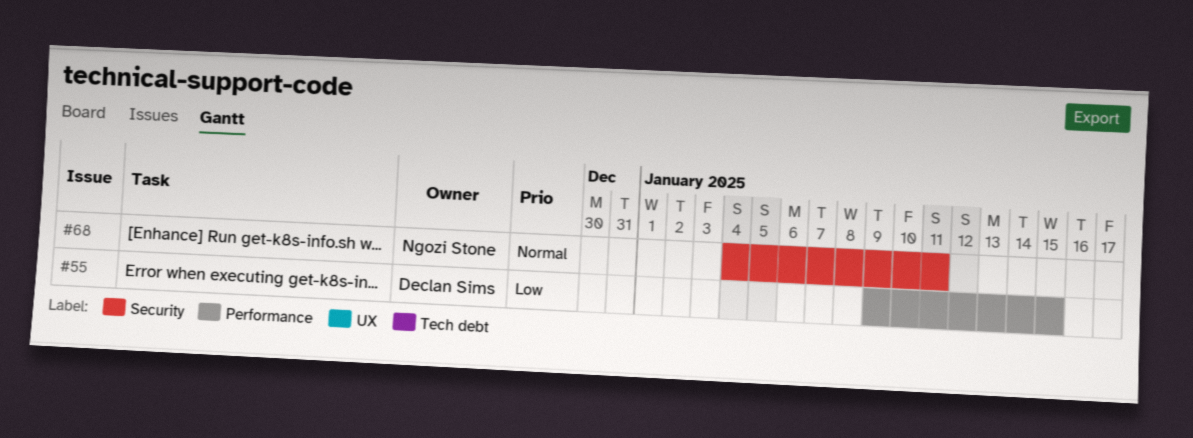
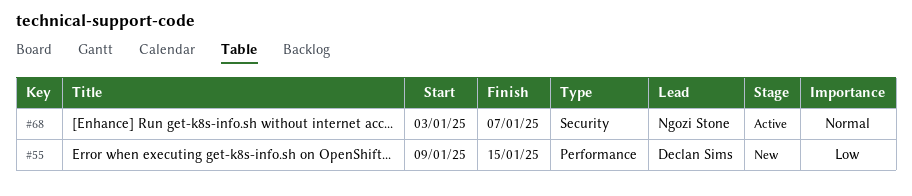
#68, start: Jan 4 -> Jan 3
#68, due: Jan 11 -> Jan 7

